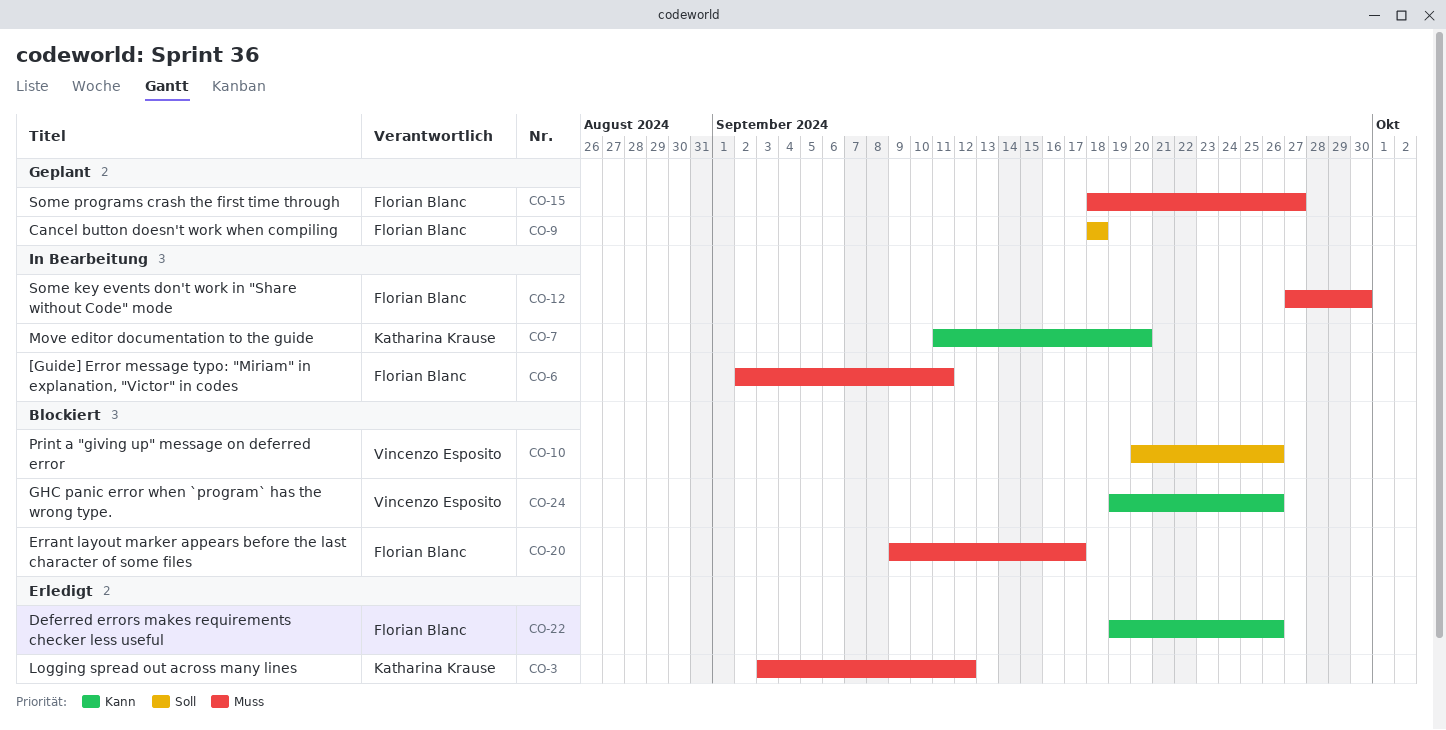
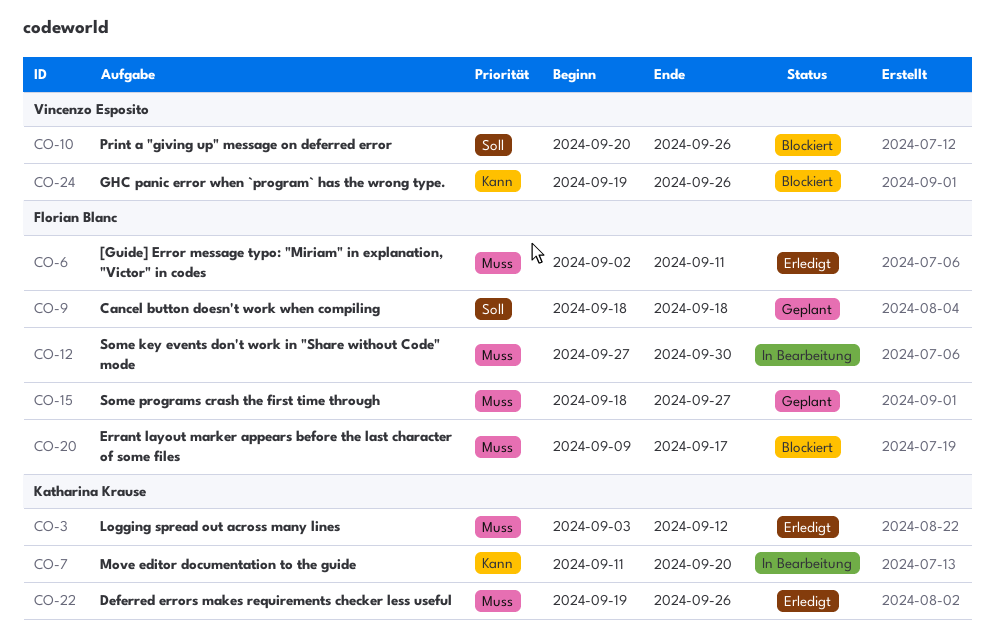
CO-6, status: In Bearbeitung -> Erledigt
CO-22, owner: Florian Blanc -> Katharina Krause
CO-22, priority: Kann -> Muss

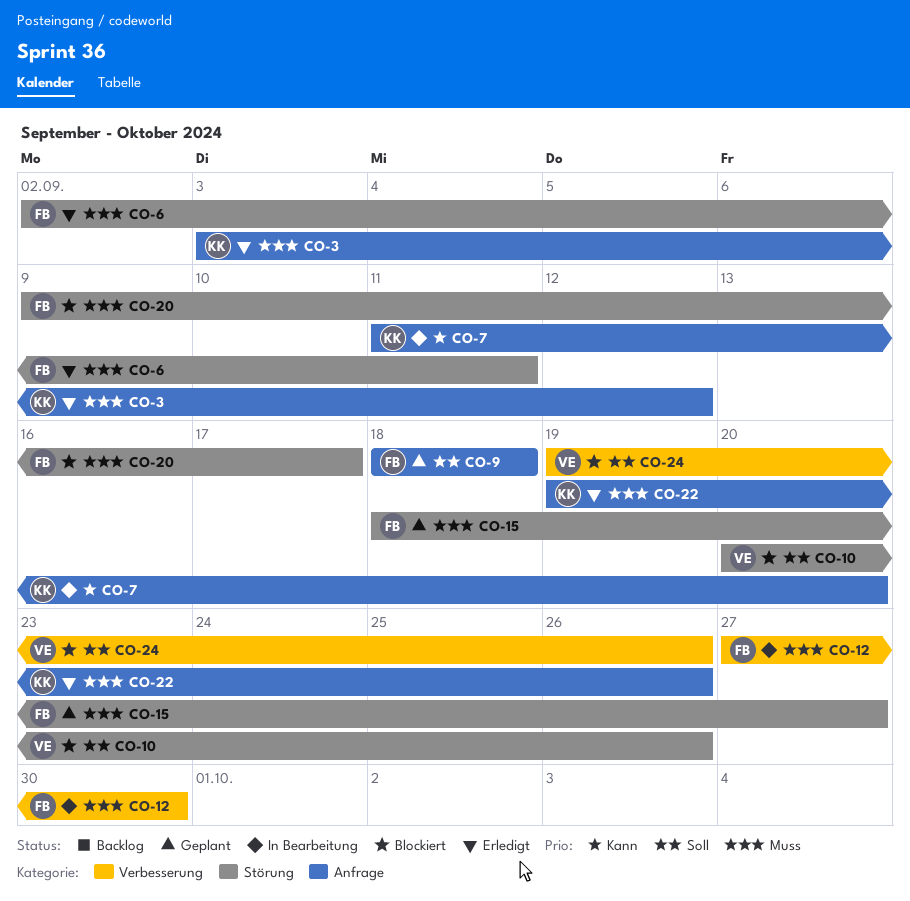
CO-24, priority: Kann -> Soll

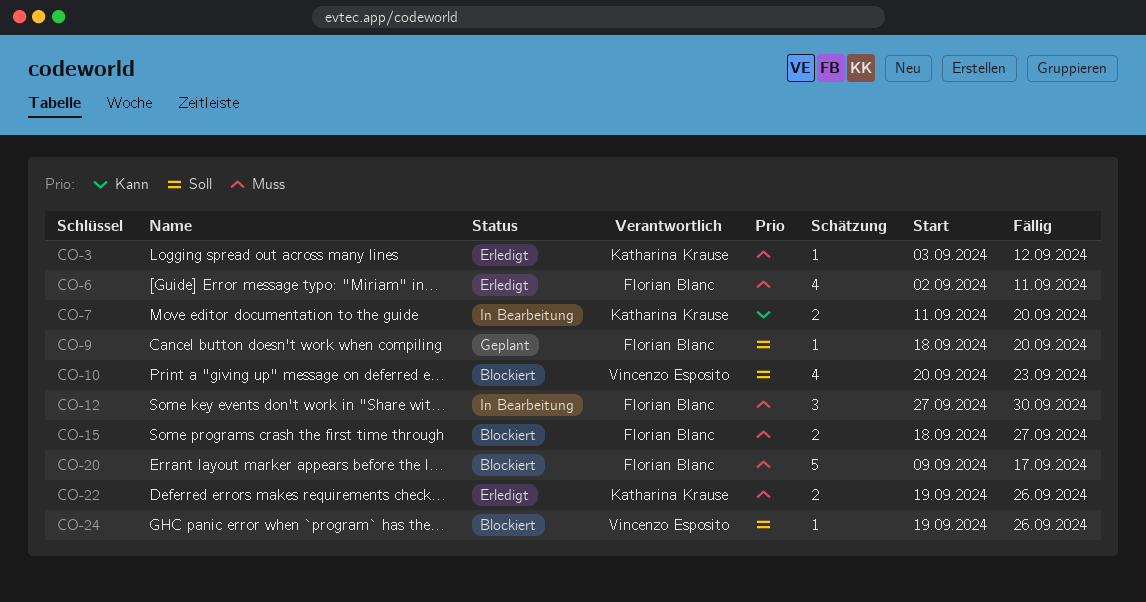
CO-9, due: Sep 18 -> Sep 20
CO-10, due: Sep 26 -> Sep 23
CO-15, status: Geplant -> Blockiert

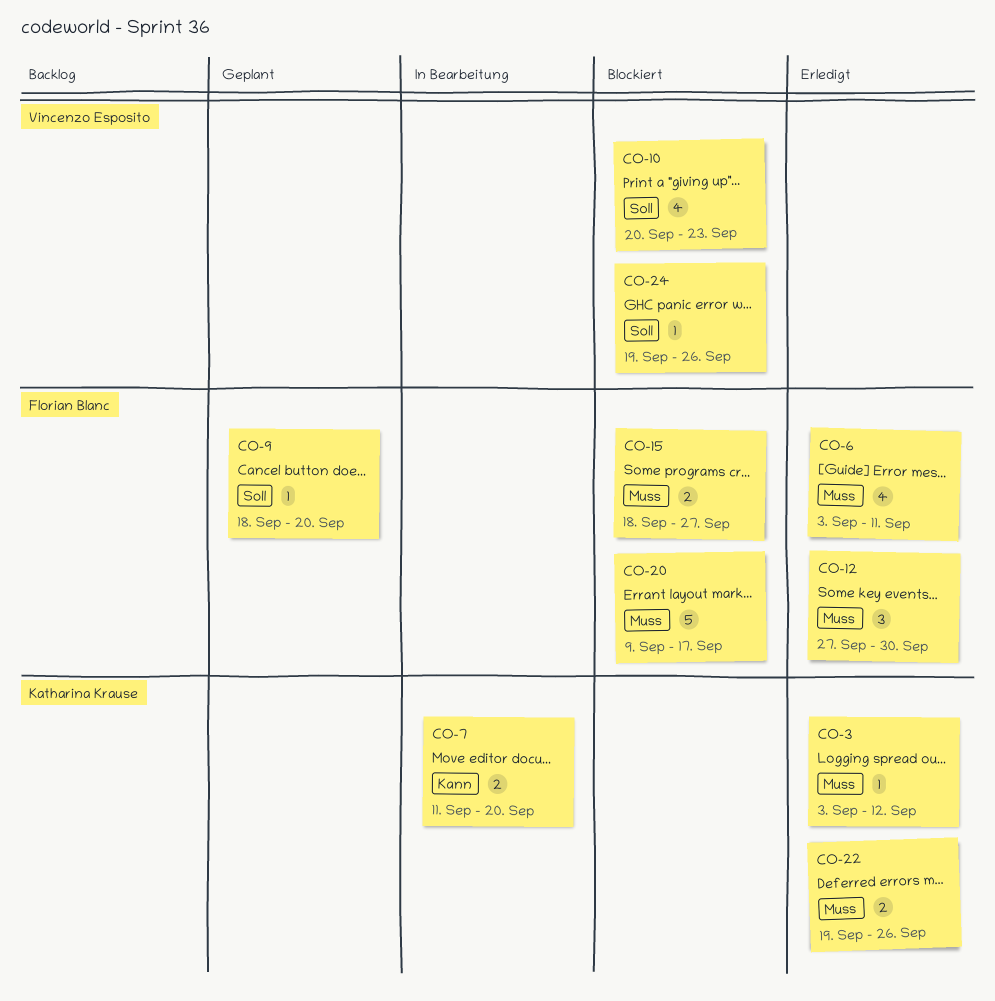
CO-6, start: Sep 2 -> Sep 3
CO-12, status: In Bearbeitung -> Erledigt

